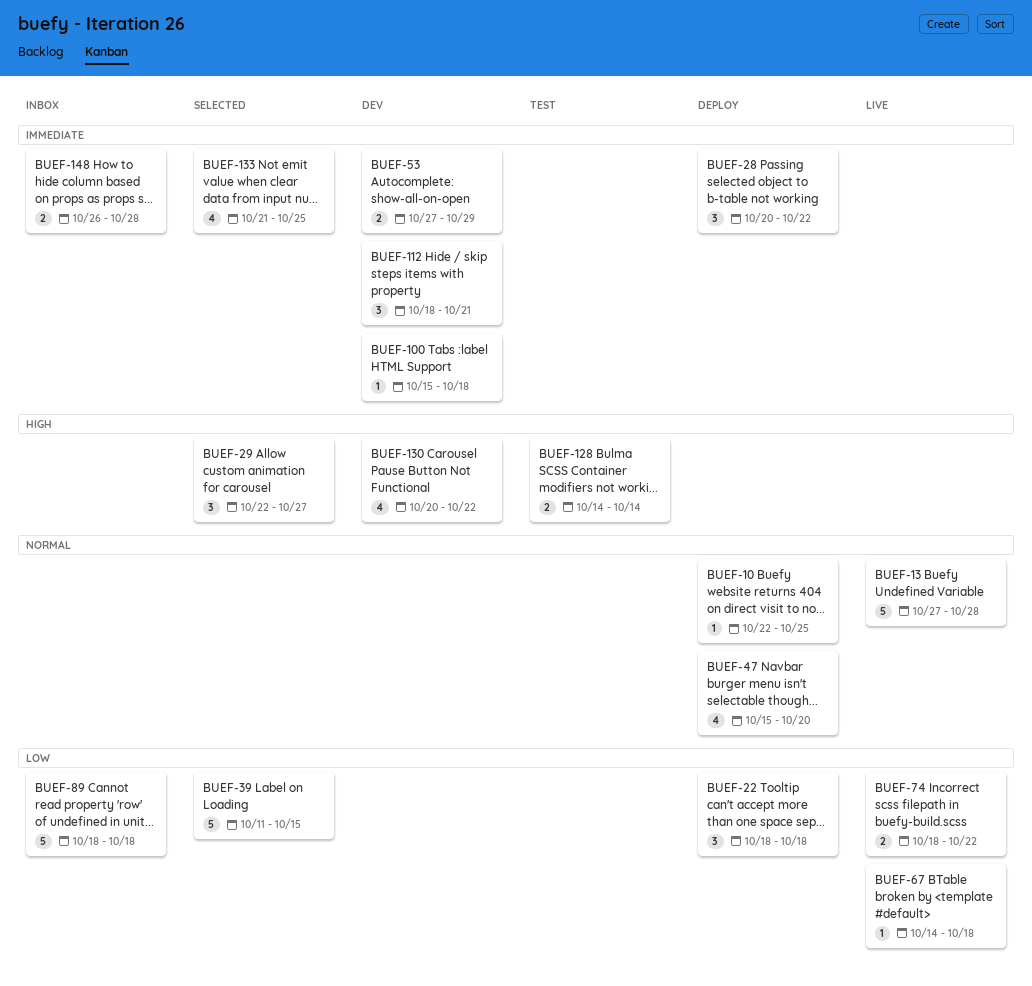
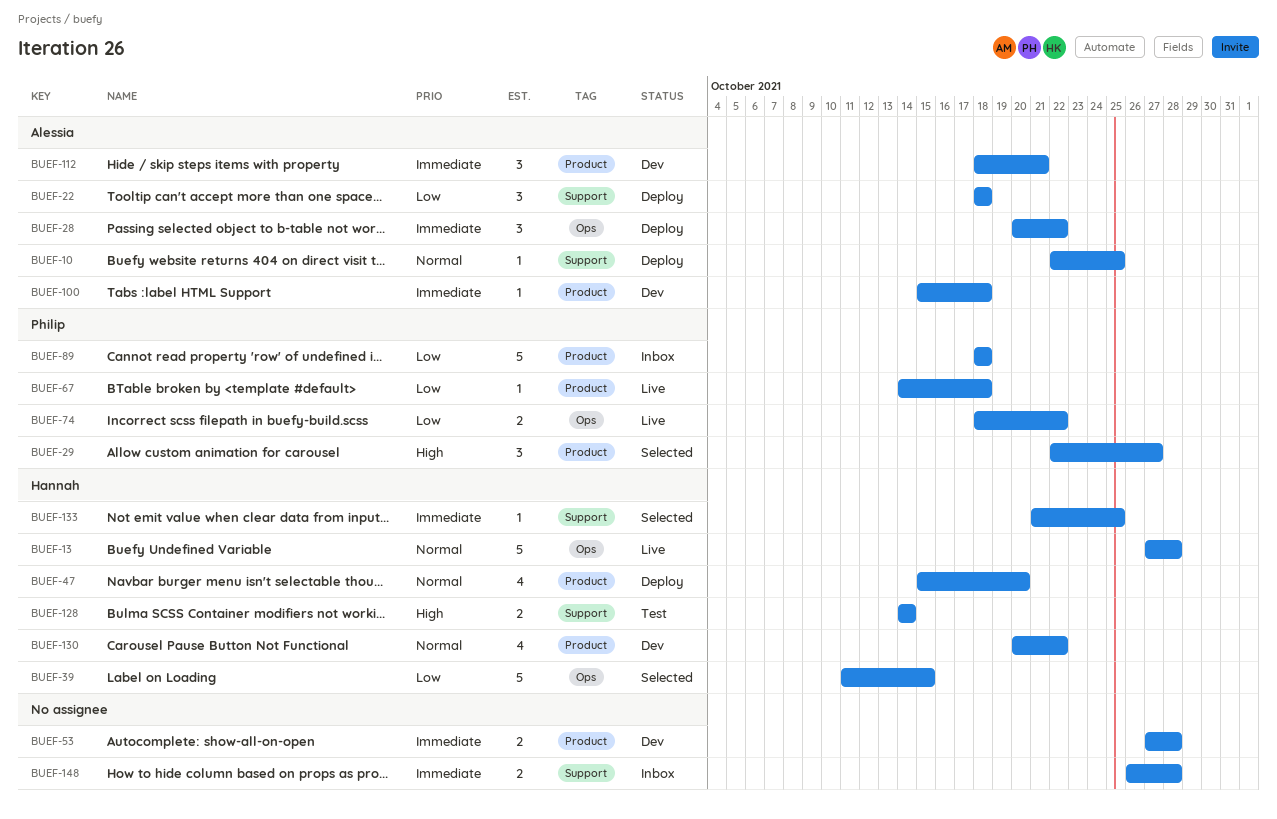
BUEF-53, due: Oct 29 -> Oct 28
BUEF-130, priority: High -> Normal
BUEF-133, estimate: 4 -> 1

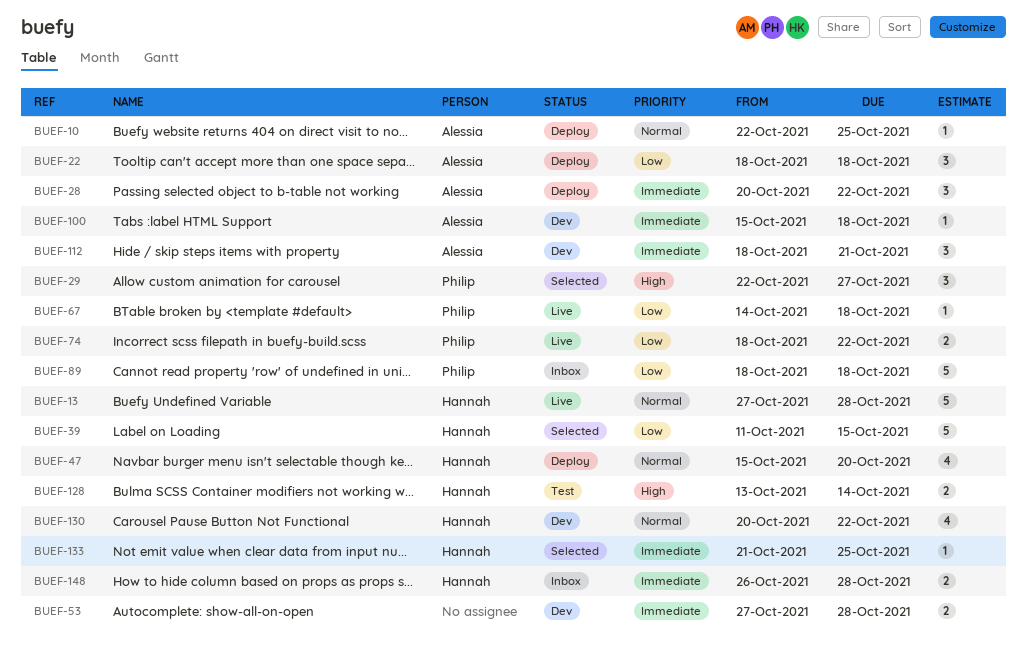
BUEF-128, start: Oct 14 -> Oct 13
BUEF-148, owner: none -> Hannah

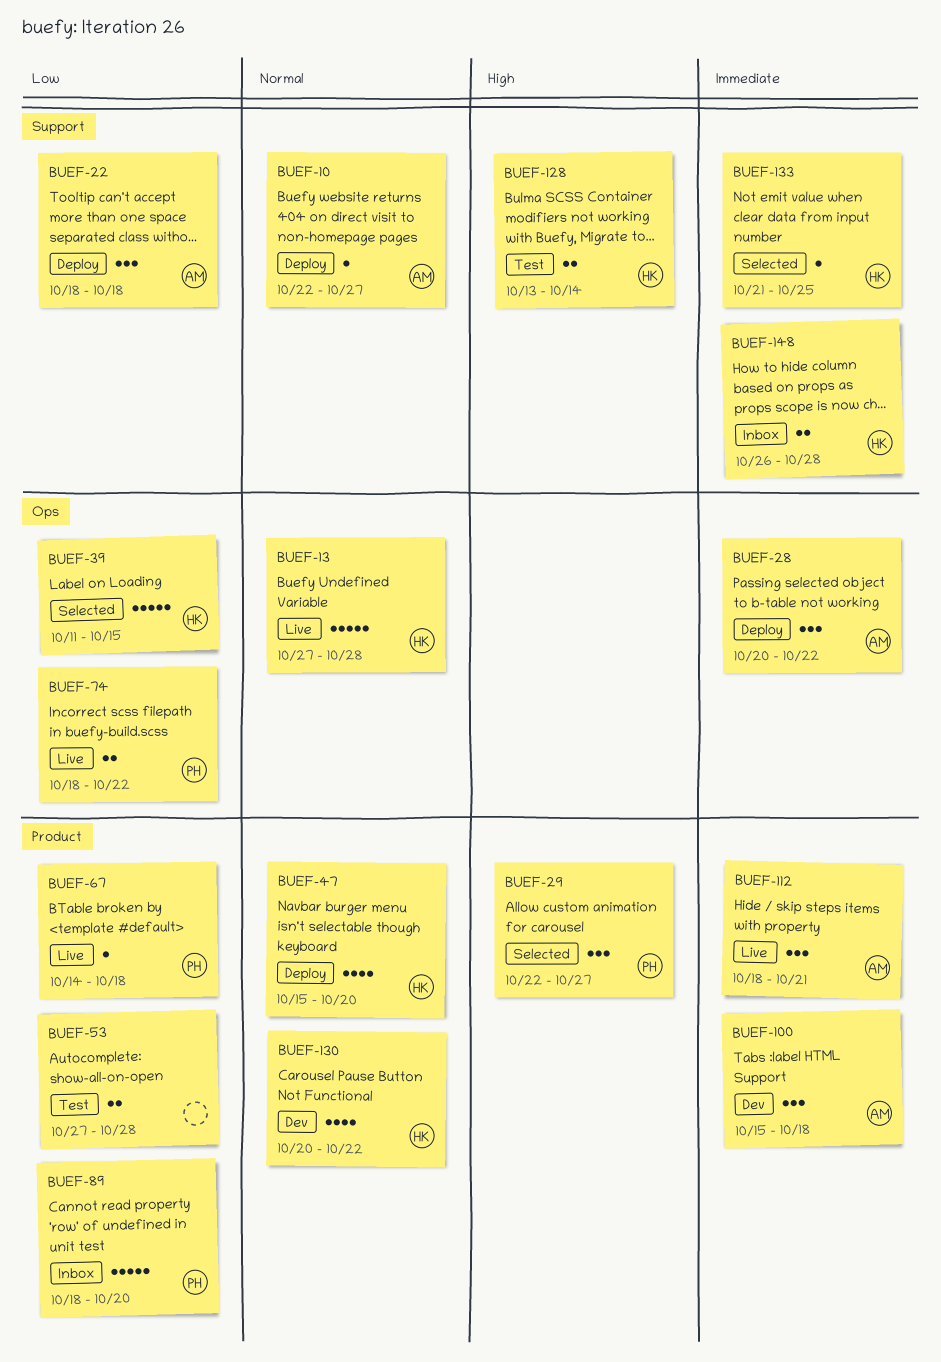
BUEF-10, due: Oct 25 -> Oct 27
BUEF-53, status: Dev -> Test
BUEF-53, priority: Immediate -> Low
BUEF-89, due: Oct 18 -> Oct 20
BUEF-100, estimate: 1 -> 3
BUEF-112, status: Dev -> Live

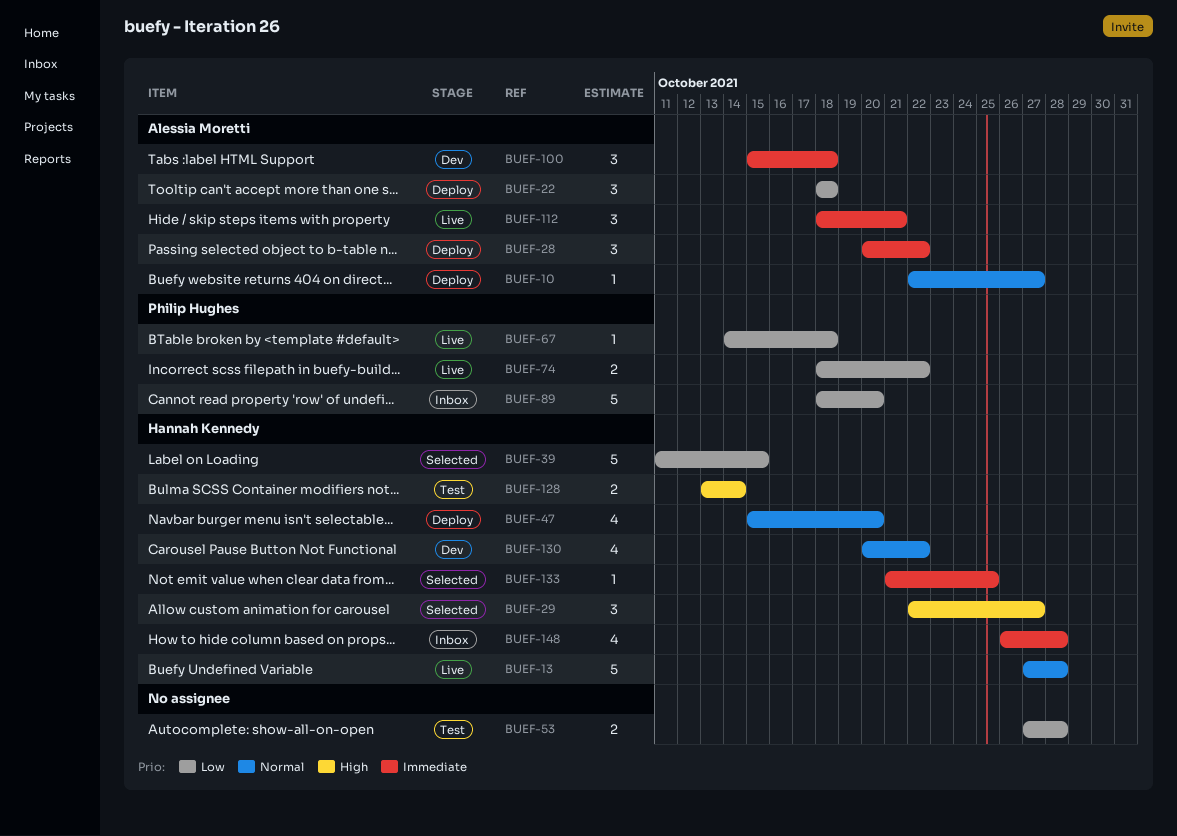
BUEF-29, owner: Philip Hughes -> Hannah Kennedy
BUEF-148, estimate: 2 -> 4

